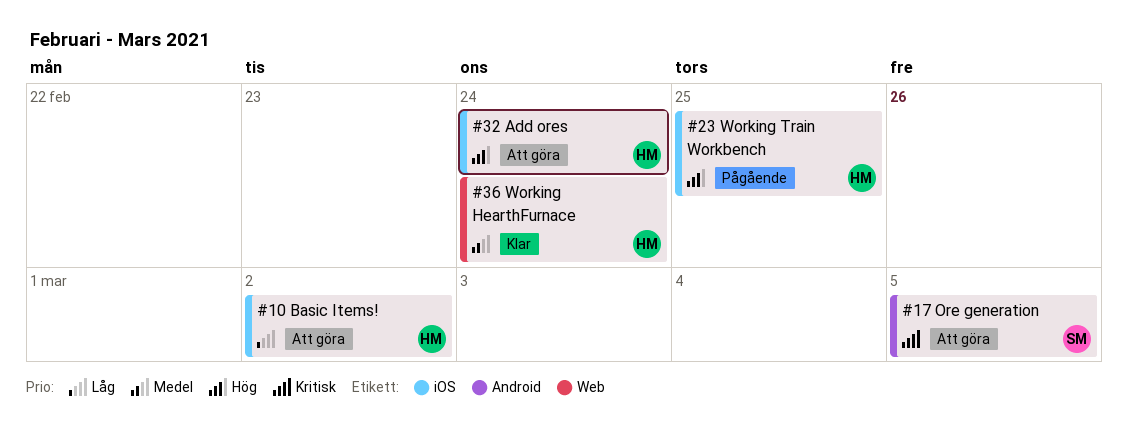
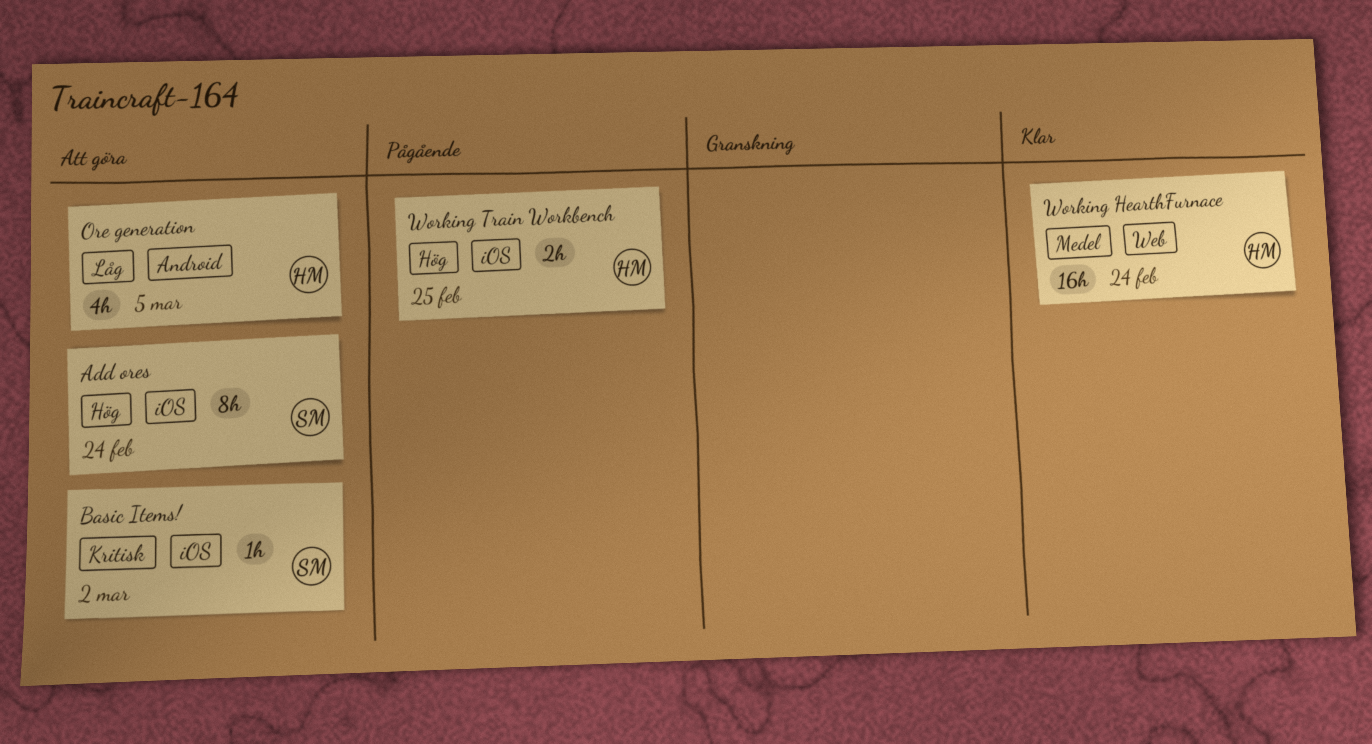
Add ores, owner: HM -> SM
Basic Items!, owner: HM -> SM
Basic Items!, priority: Låg -> Kritisk
Ore generation, owner: SM -> HM
Ore generation, priority: Kritisk -> Låg

